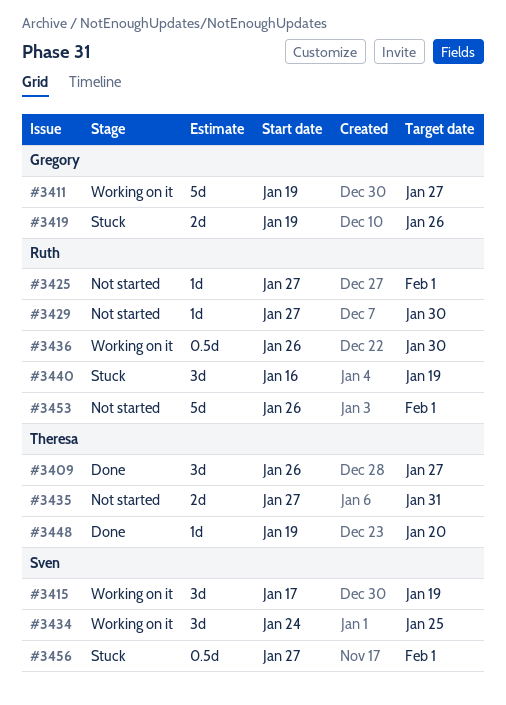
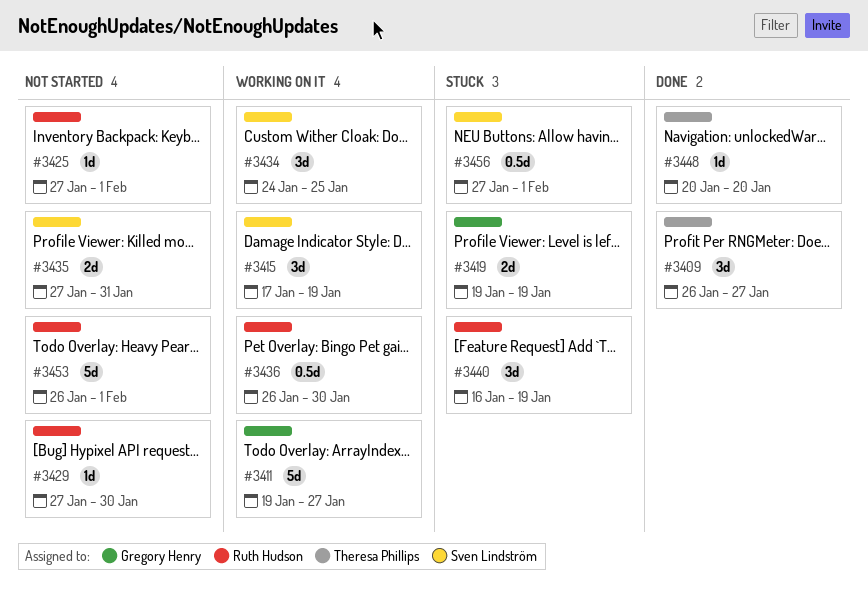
#3419, due: Jan 26 -> Jan 19
#3435, owner: Theresa Phillips -> Sven Lindström
#3448, start: Jan 19 -> Jan 20

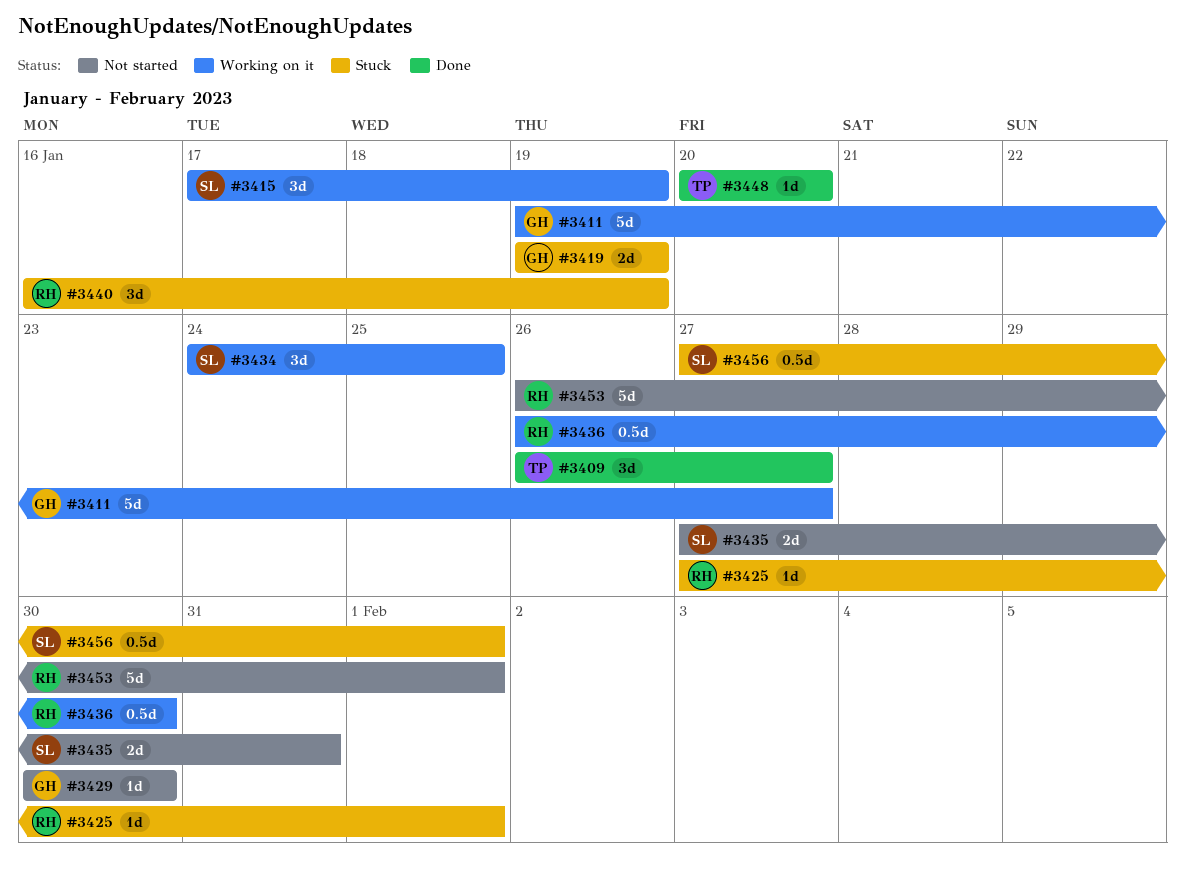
#3425, status: Not started -> Stuck
#3429, owner: Ruth Hudson -> Gregory Henry
#3429, start: Jan 27 -> Jan 30

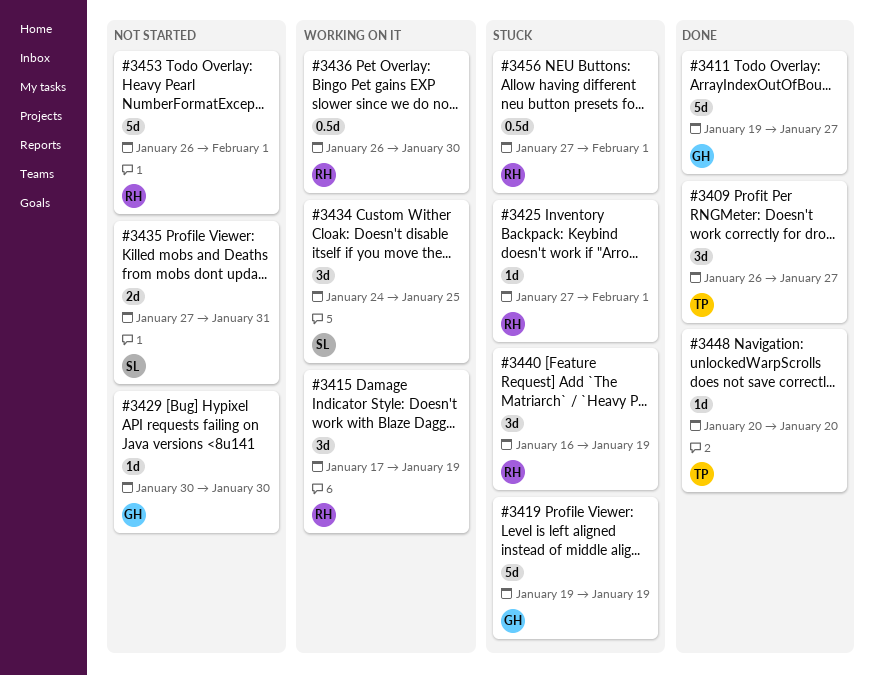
#3411, status: Working on it -> Done
#3415, owner: SL -> RH
#3419, estimate: 2d -> 5d
#3456, owner: SL -> RH

